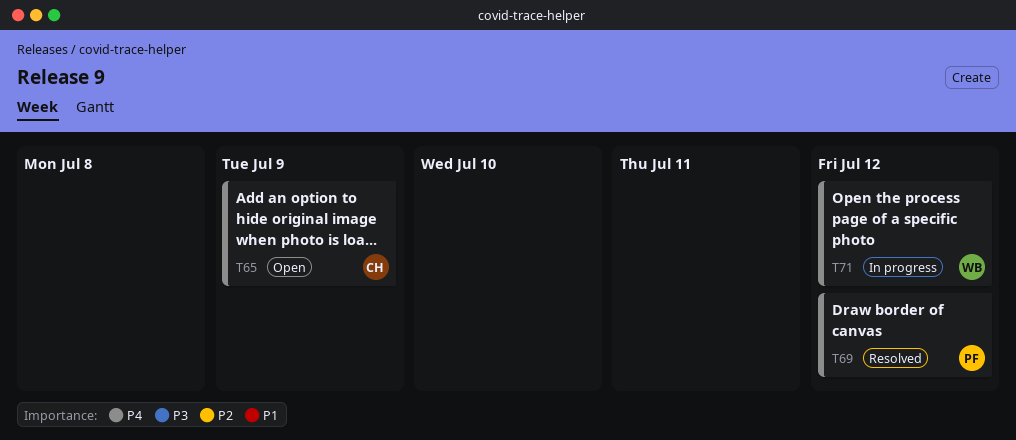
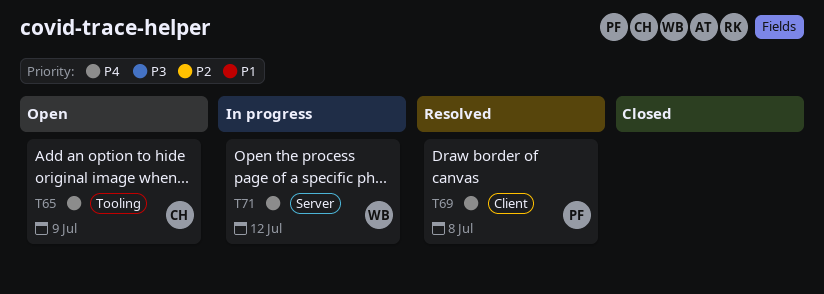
T69, due: Jul 12 -> Jul 8

